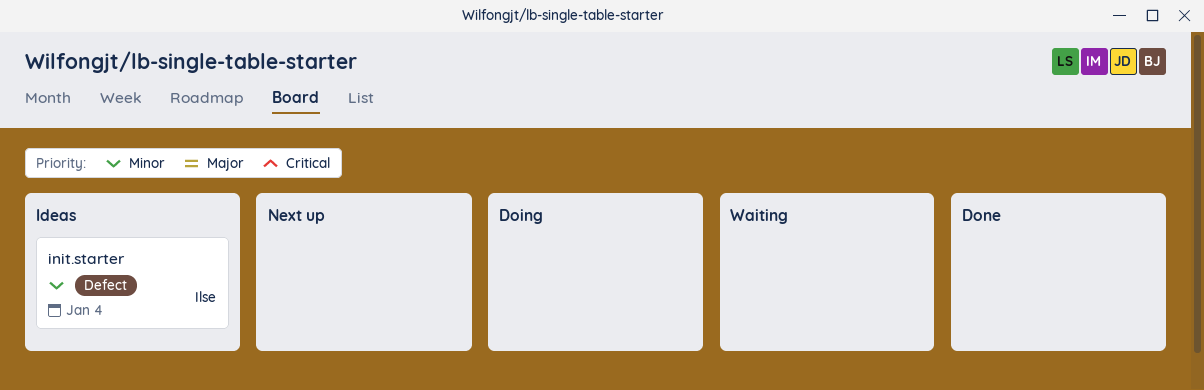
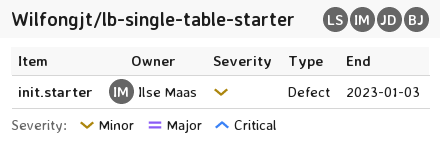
init.starter, due: Jan 4 -> Jan 3

